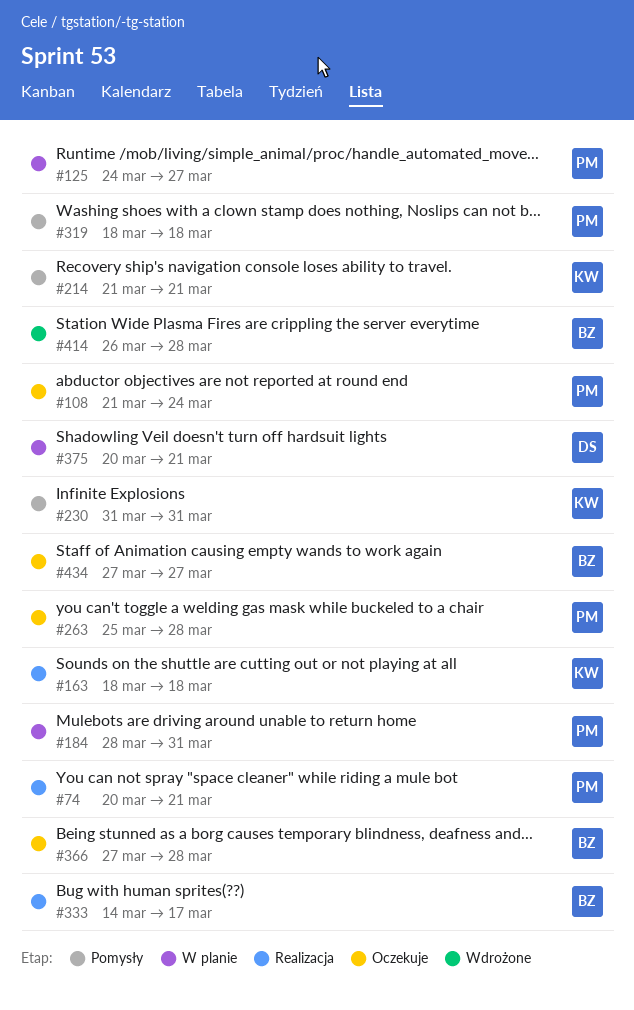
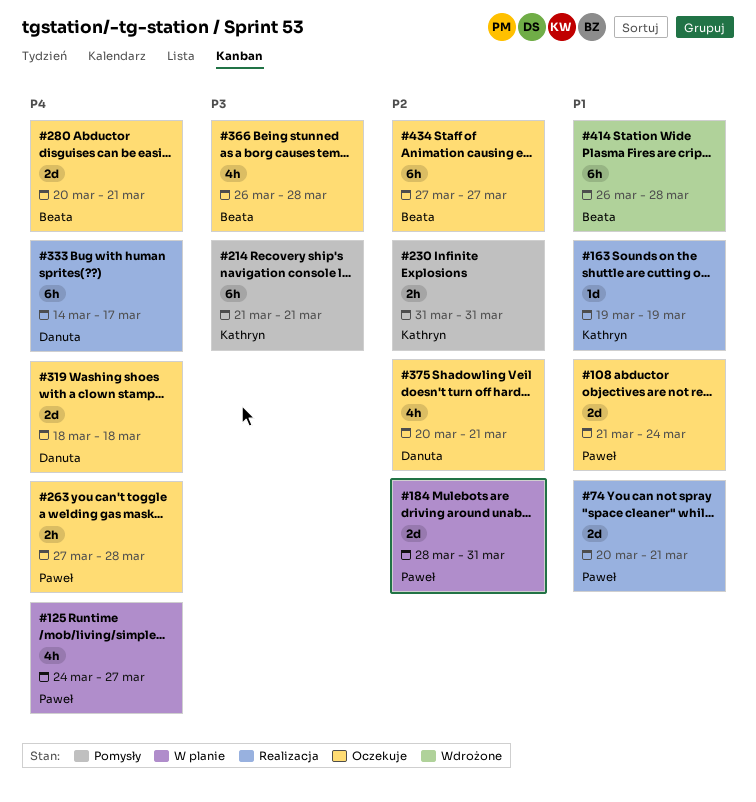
#163, start: Mar 18 -> Mar 19
#163, due: Mar 18 -> Mar 19
#263, start: Mar 25 -> Mar 27
#280: none -> present
#319, status: Pomysły -> Oczekuje
#319, owner: Paweł -> Danuta
#333, owner: Beata -> Danuta
#366, start: Mar 27 -> Mar 26
#375, status: W planie -> Oczekuje

